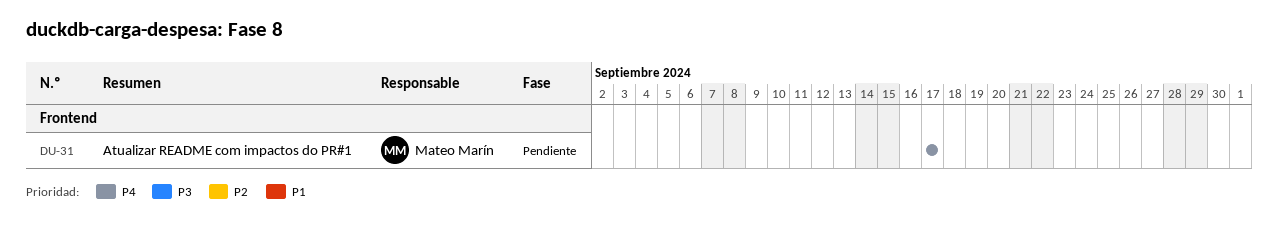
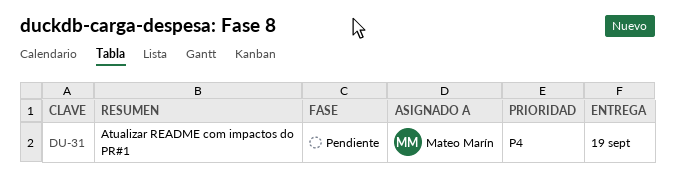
DU-31, due: Sep 17 -> Sep 19

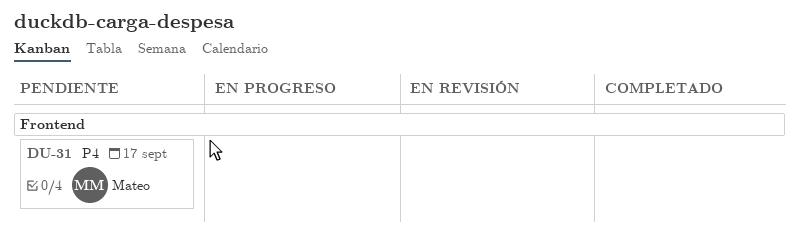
DU-31, due: Sep 19 -> Sep 17

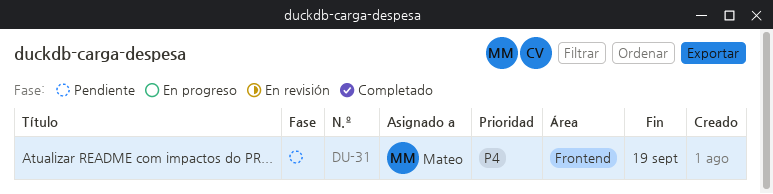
DU-31, due: Sep 17 -> Sep 19

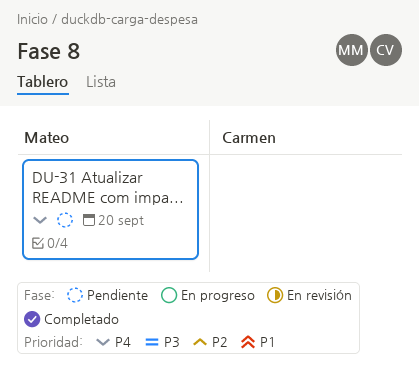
DU-31, due: Sep 19 -> Sep 20

